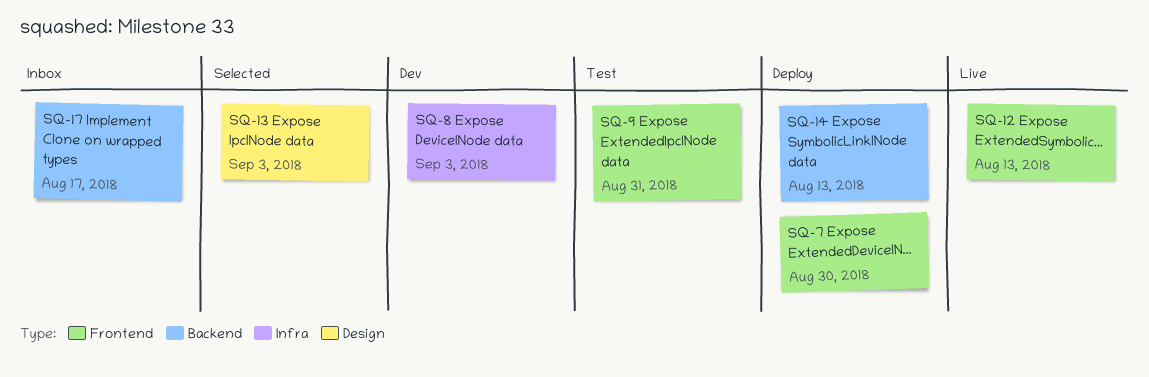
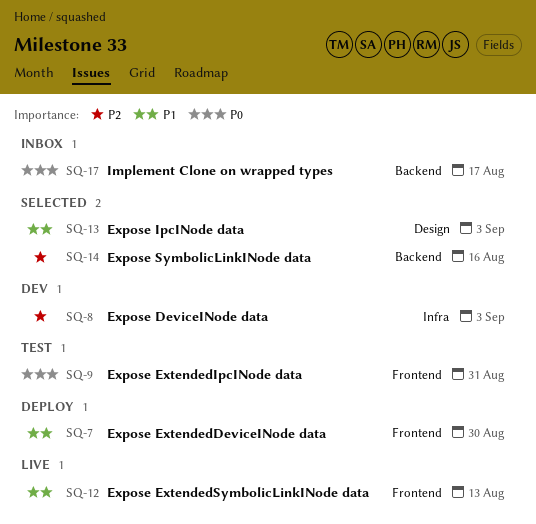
SQ-14, status: Deploy -> Selected
SQ-14, due: Aug 13 -> Aug 16

